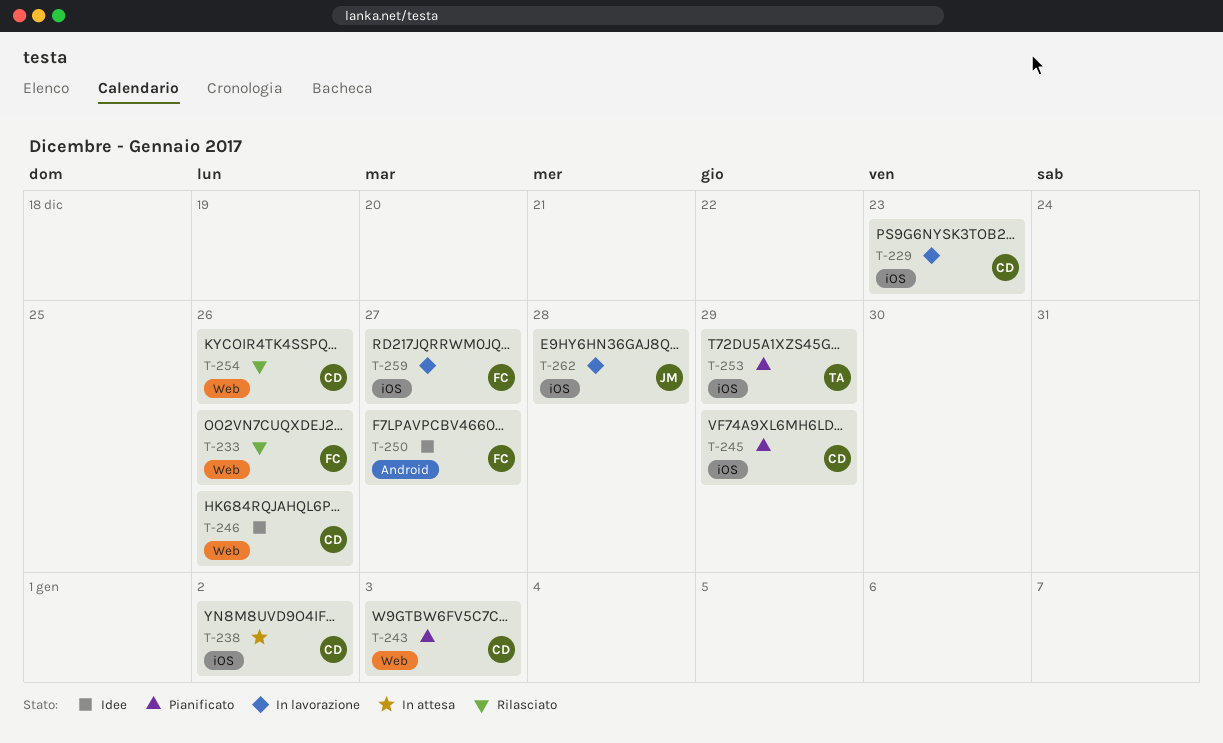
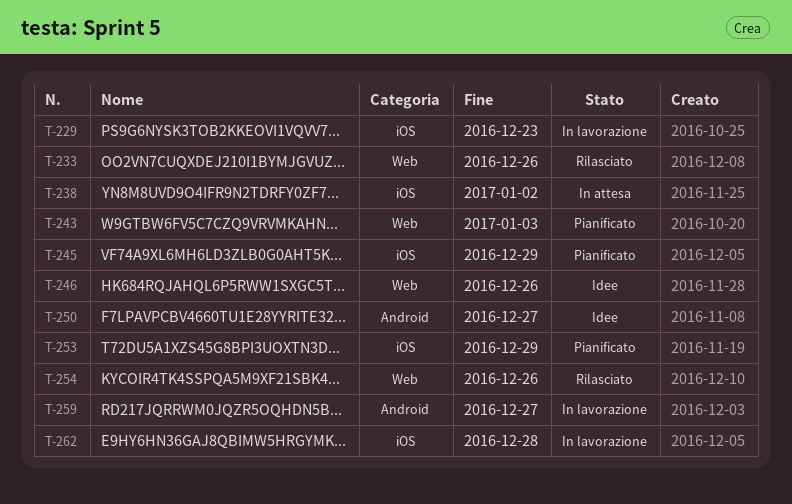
T-259, label: iOS -> Android

